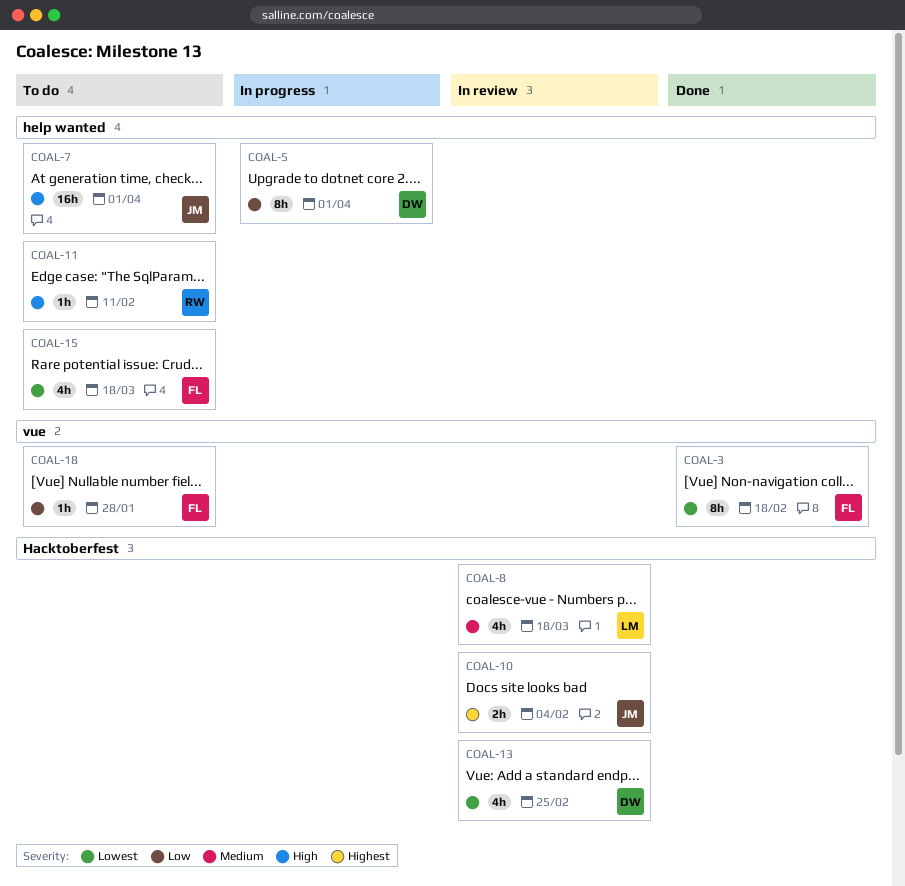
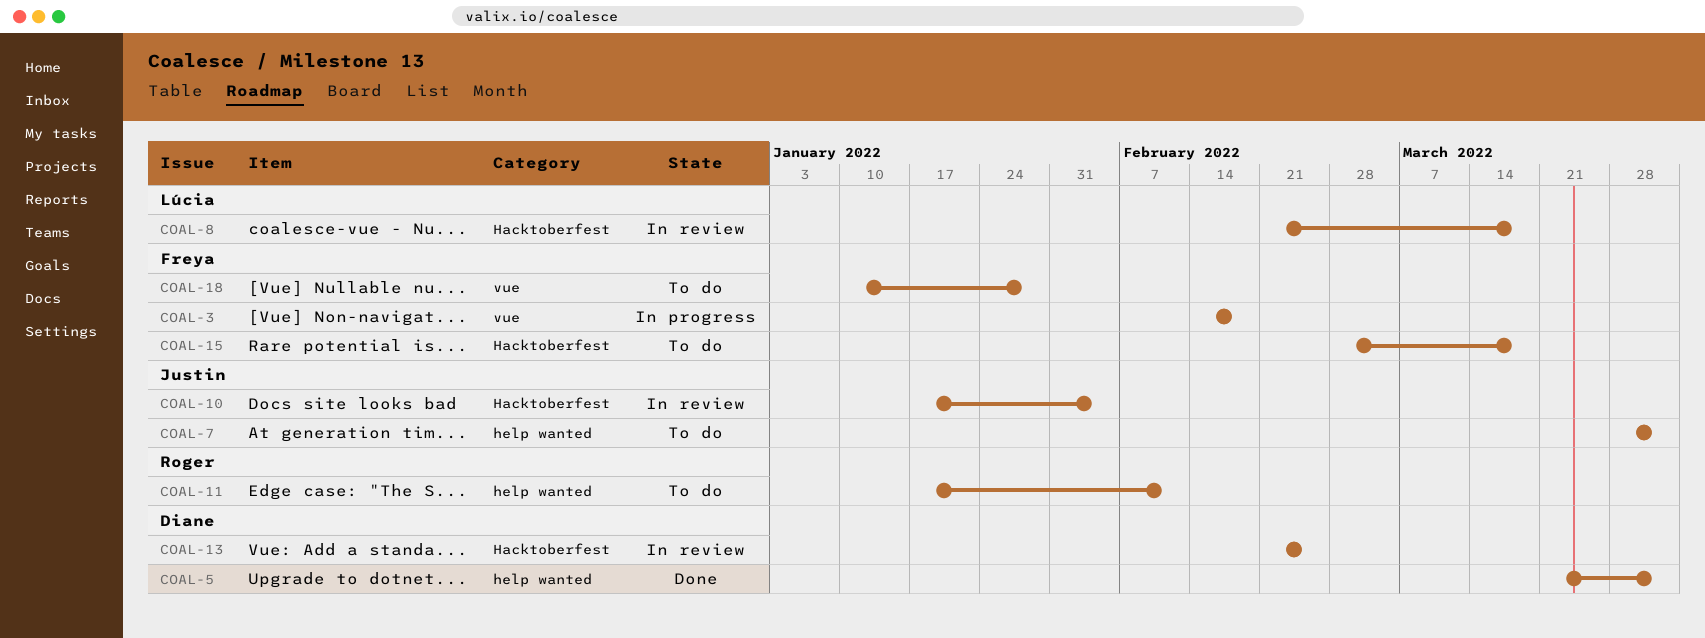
COAL-3, status: Done -> In progress
COAL-5, status: In progress -> Done
COAL-15, label: help wanted -> Hacktoberfest

